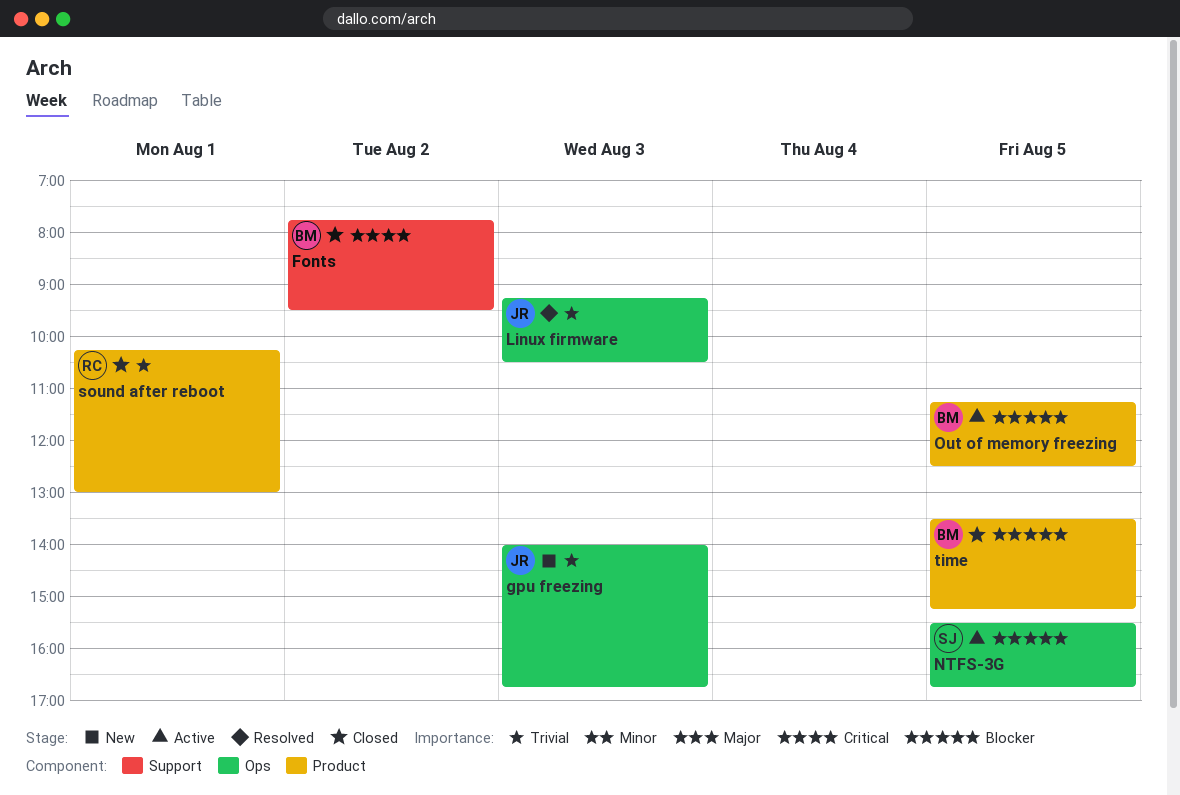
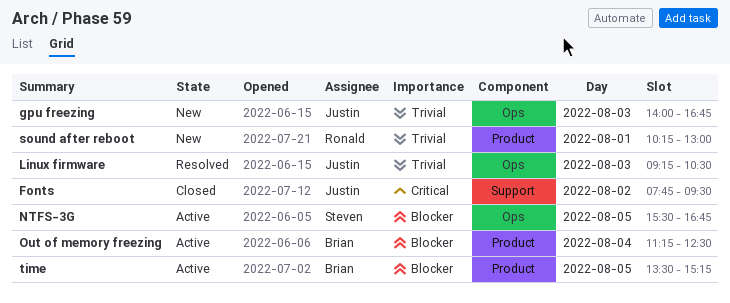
Fonts, owner: Brian -> Justin
Out of memory freezing, day: Aug 5 -> Aug 4
sound after reboot, status: Closed -> New
time, status: Closed -> Active

